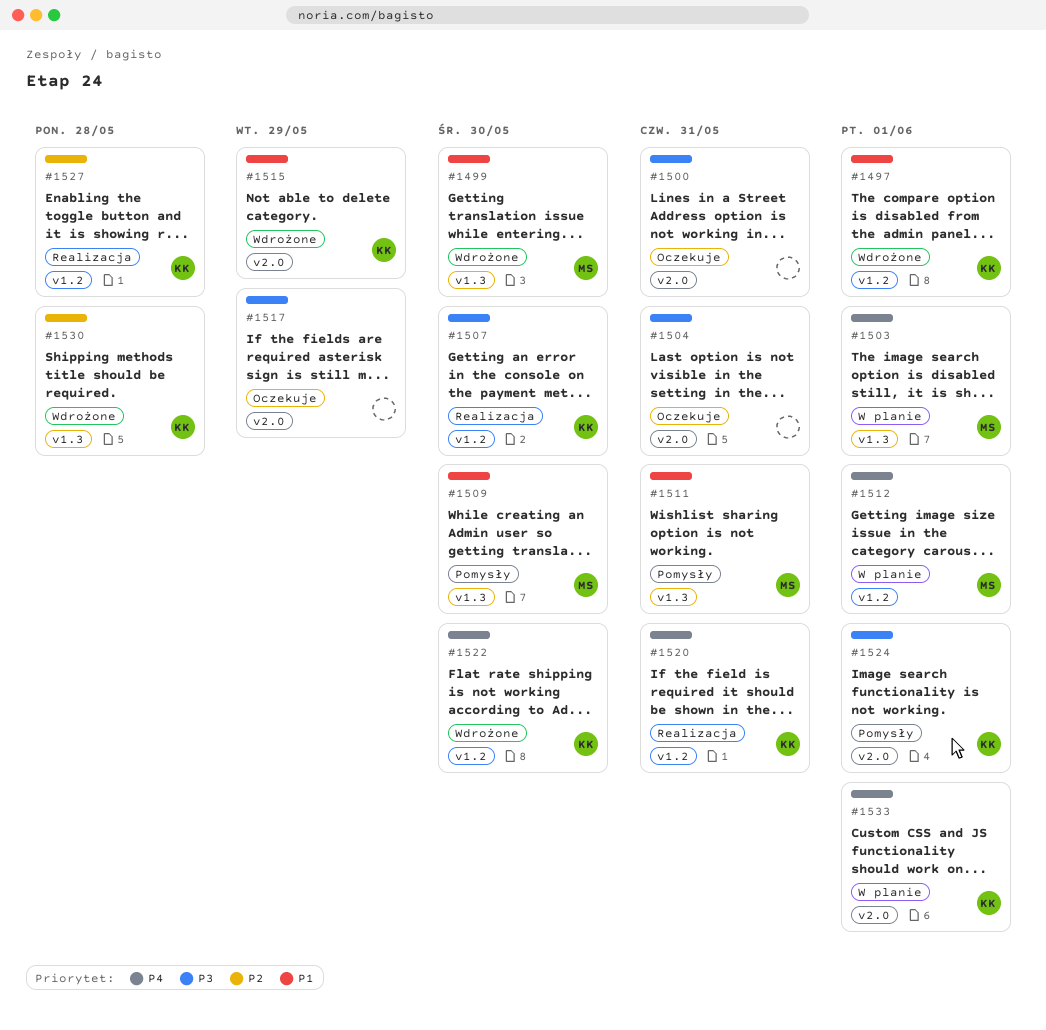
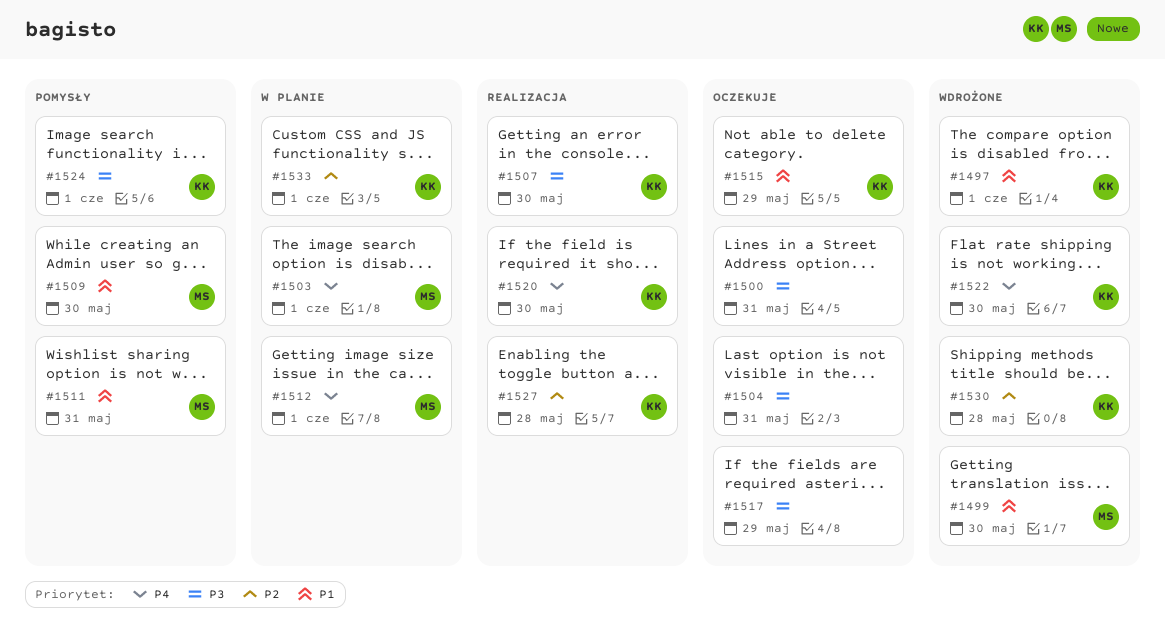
#1515, status: Wdrożone -> Oczekuje
#1520, due: May 31 -> May 30
#1533, priority: P4 -> P2

